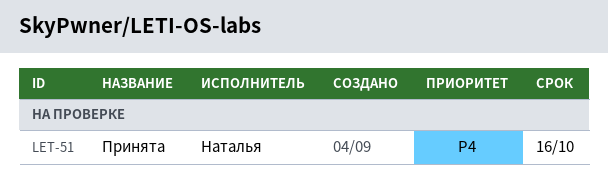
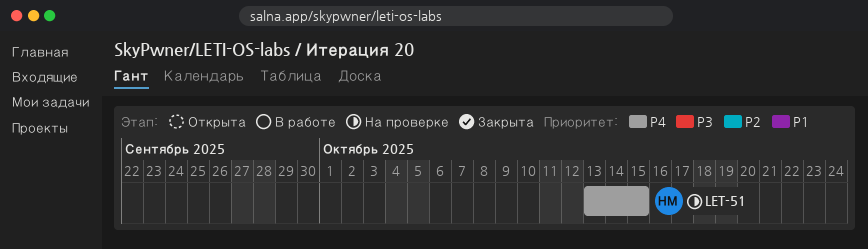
LET-51, due: Oct 16 -> Oct 15

